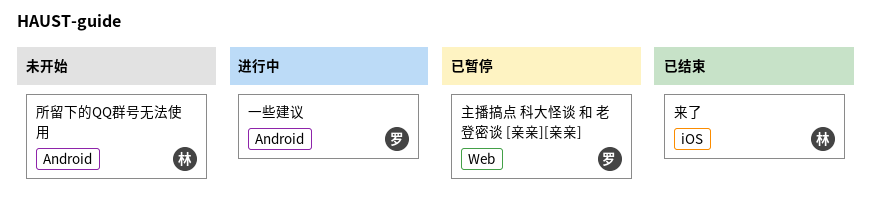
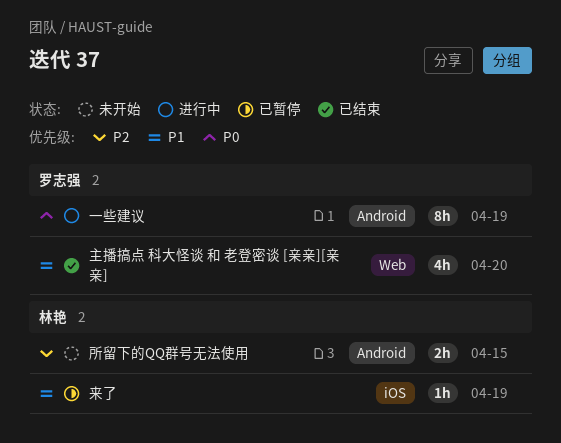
主播搞点 科大怪谈 和 老登密谈 [亲亲][亲亲], status: 已暂停 -> 已结束
来了, status: 已结束 -> 已暂停

